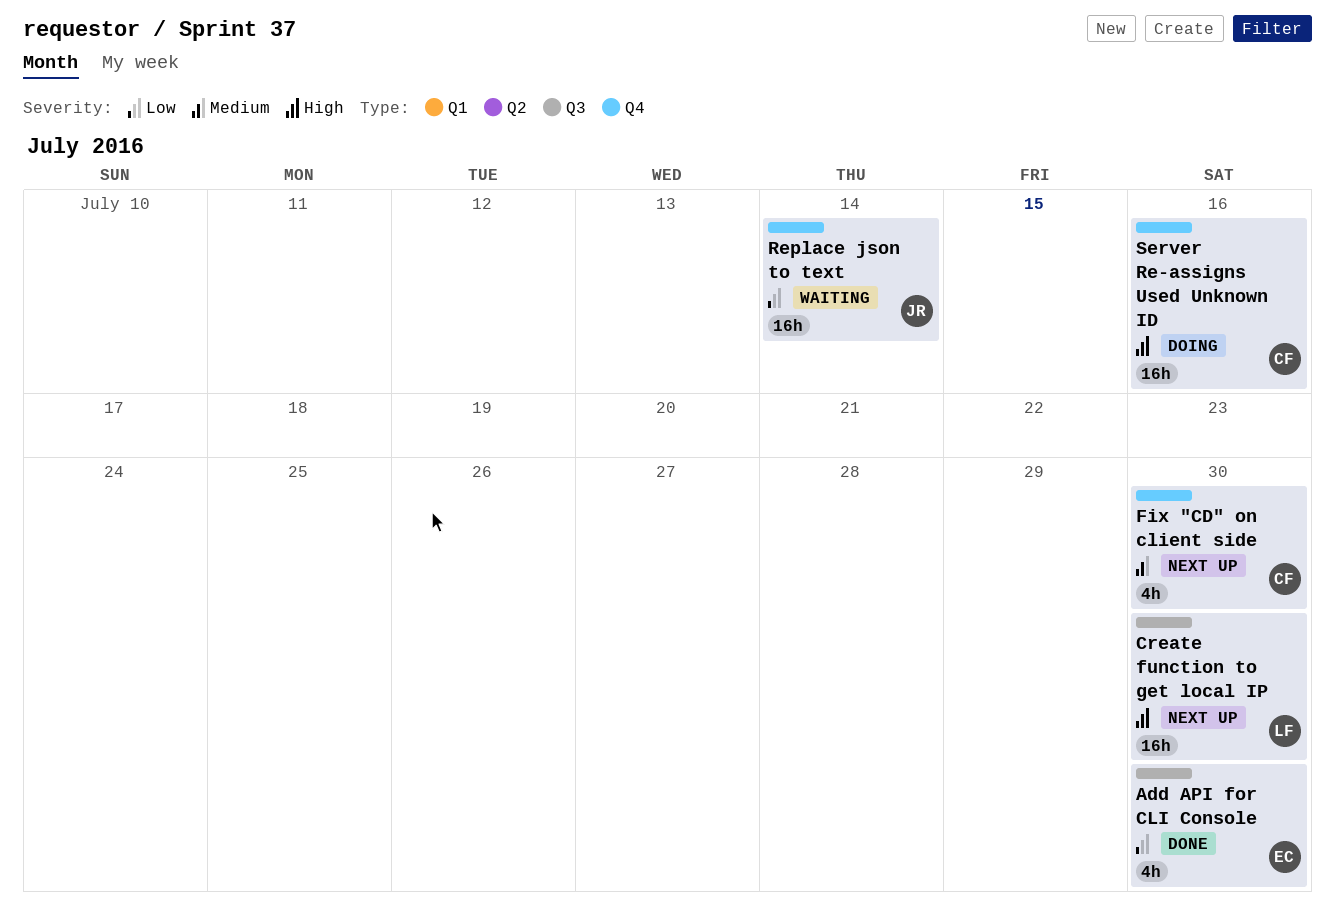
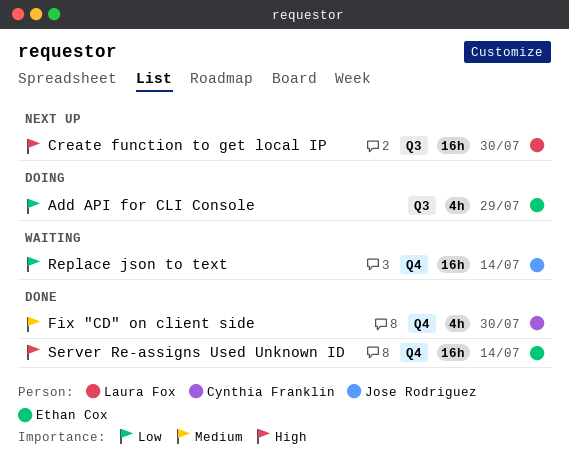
Add API for CLI Console, status: Done -> Doing
Add API for CLI Console, due: Jul 30 -> Jul 29
Fix "CD" on client side, status: Next up -> Done
Server Re-assigns Used Unknown ID, status: Doing -> Done
Server Re-assigns Used Unknown ID, owner: Cynthia Franklin -> Ethan Cox
Server Re-assigns Used Unknown ID, due: Jul 16 -> Jul 14

